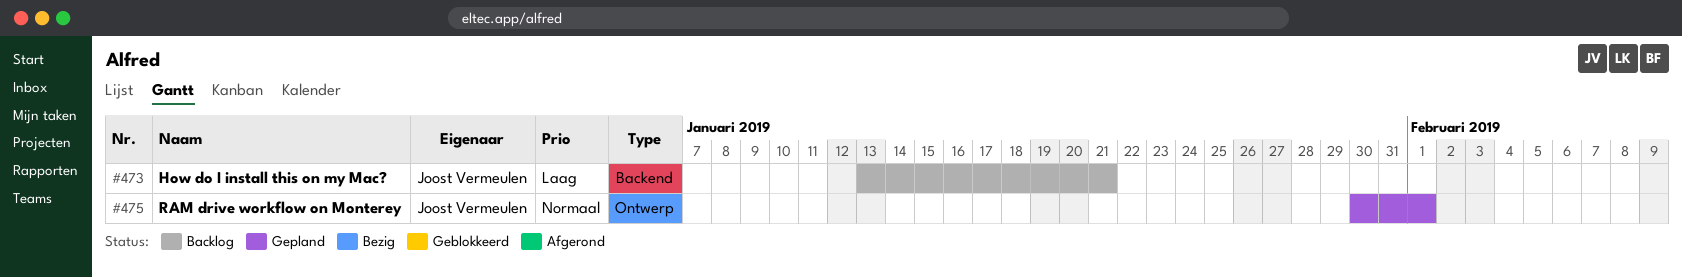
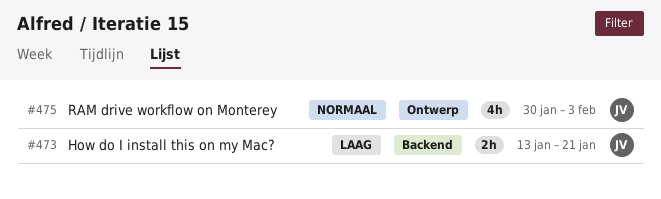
#475, due: Feb 1 -> Feb 3

